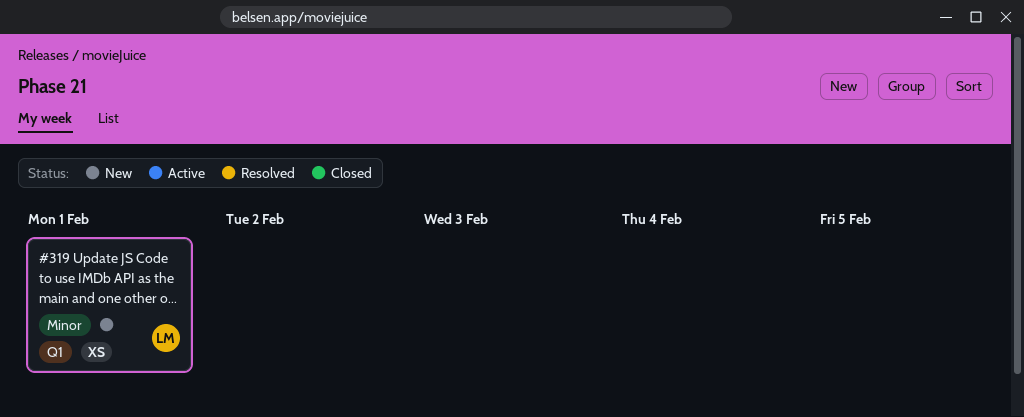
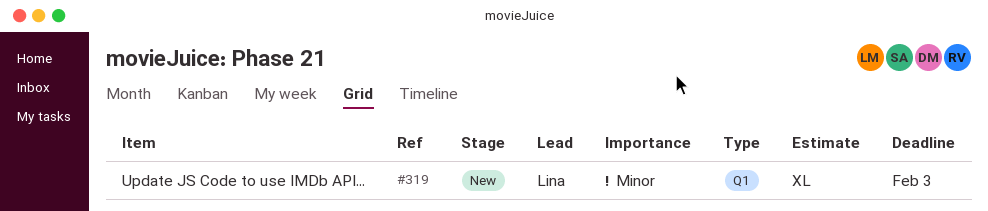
#319, estimate: XS -> XL
#319, due: Feb 1 -> Feb 3

